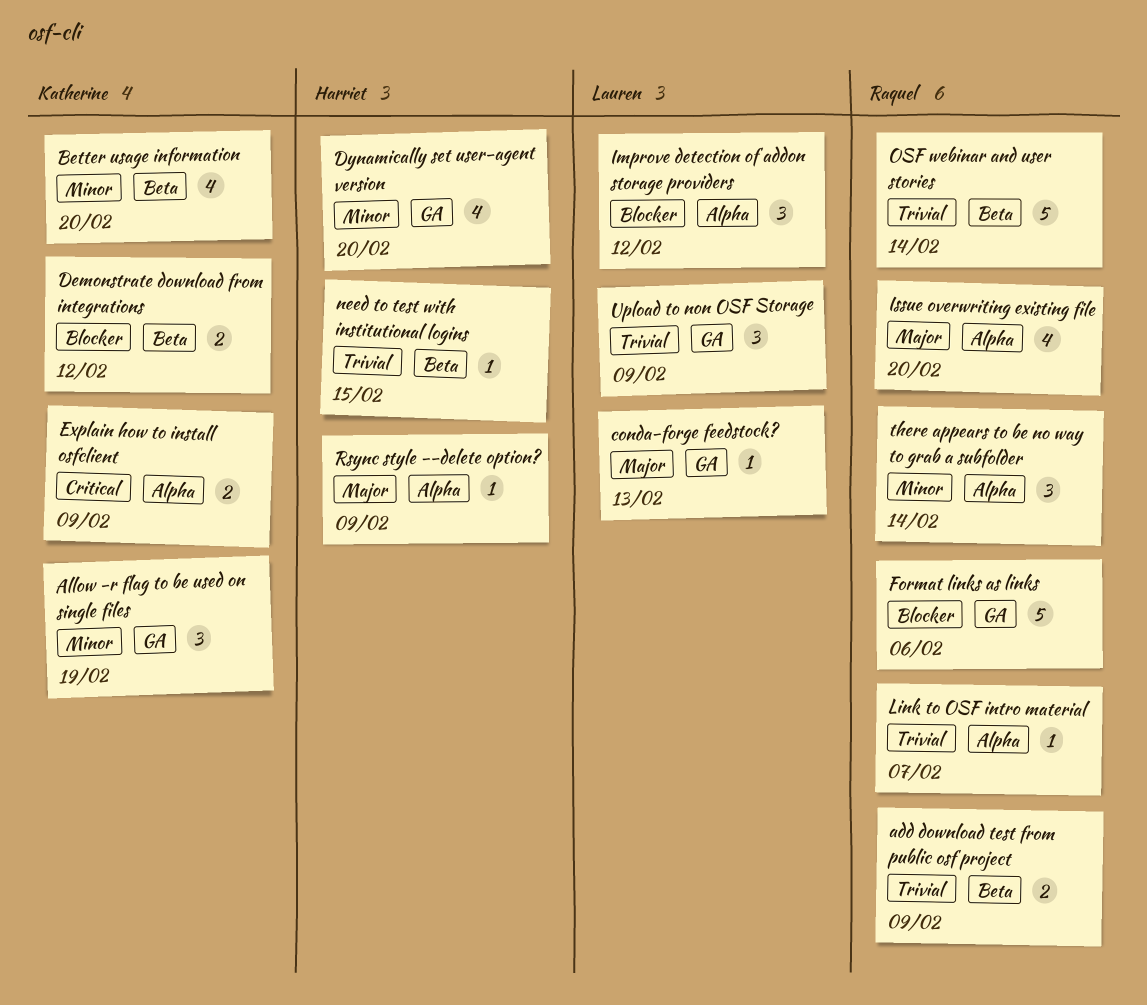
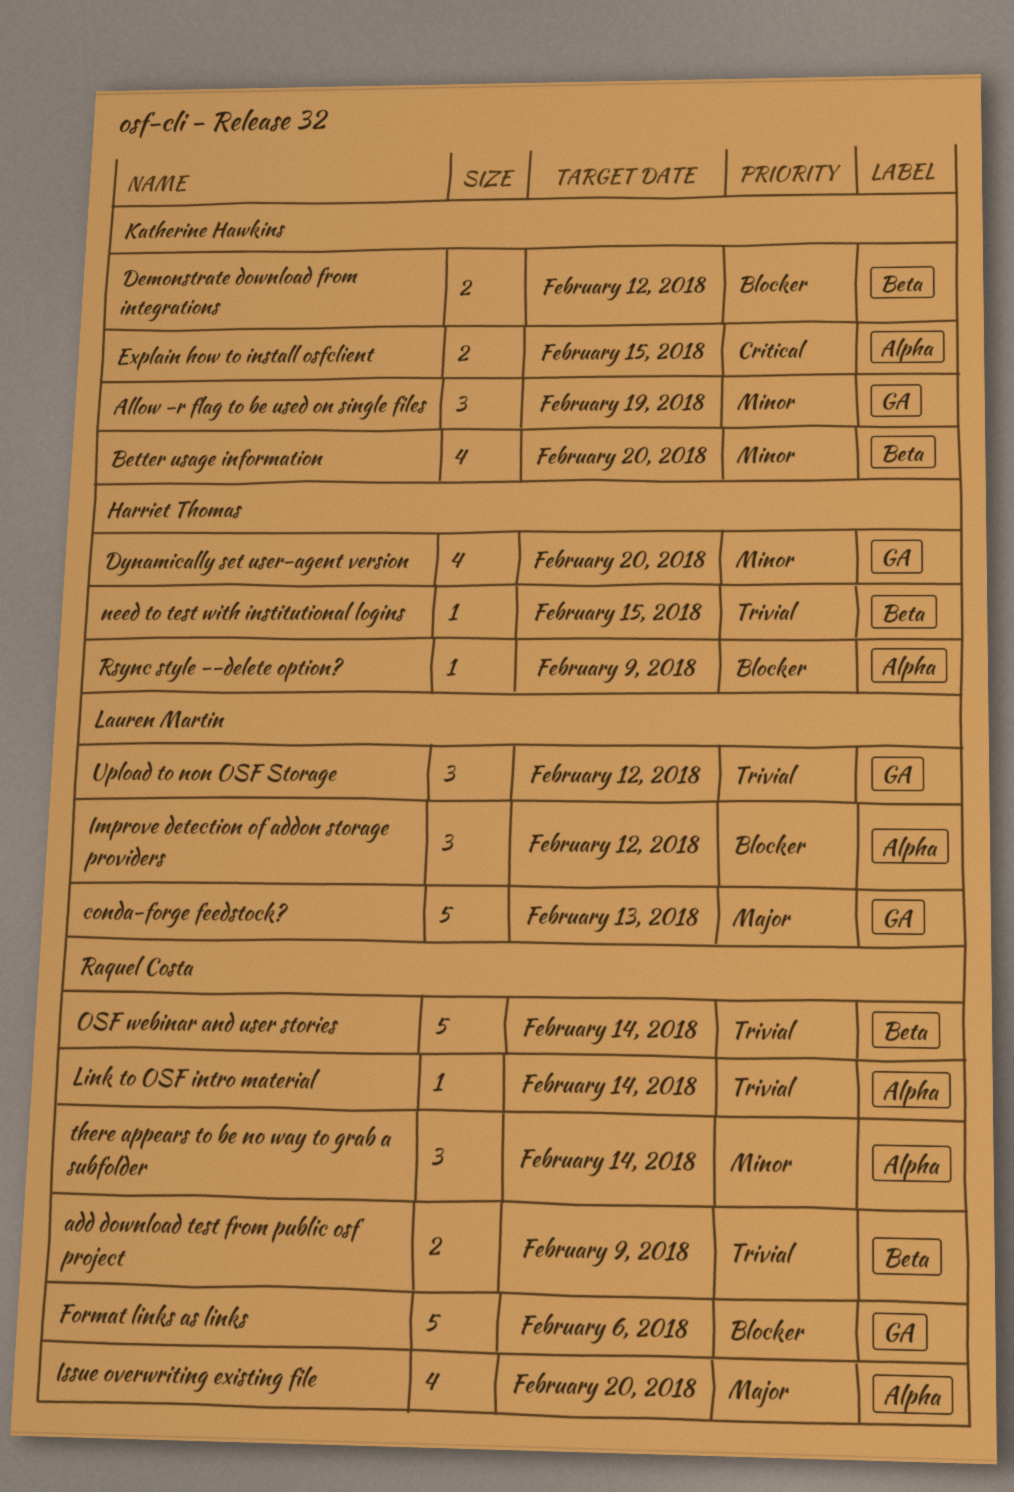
conda-forge feedstock?, estimate: 1 -> 5
Explain how to install osfclient, due: Feb 9 -> Feb 15
Link to OSF intro material, due: Feb 7 -> Feb 14
Rsync style --delete option?, priority: Major -> Blocker
Upload to non OSF Storage, due: Feb 9 -> Feb 12

